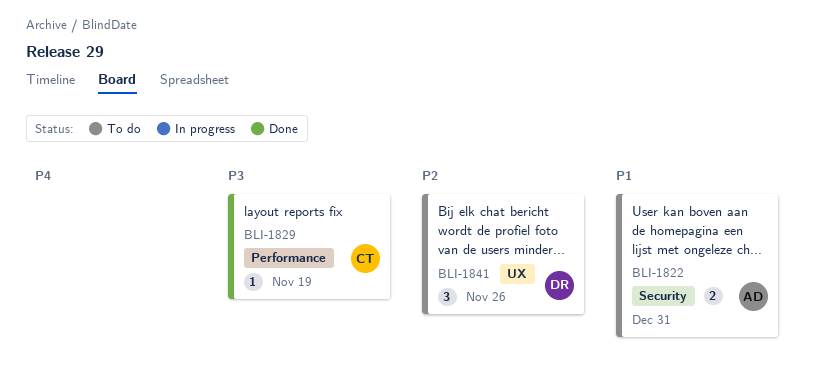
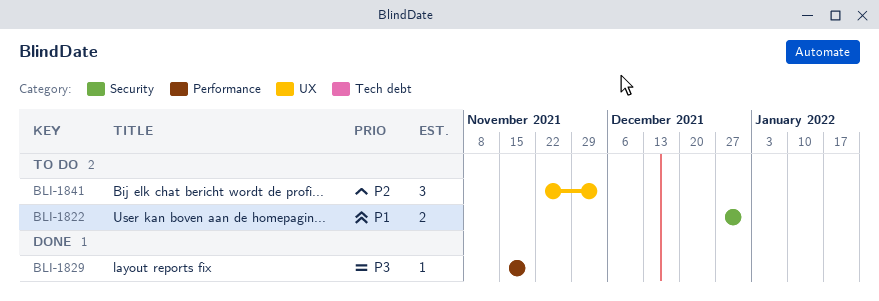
BLI-1841, due: Nov 26 -> Dec 3

